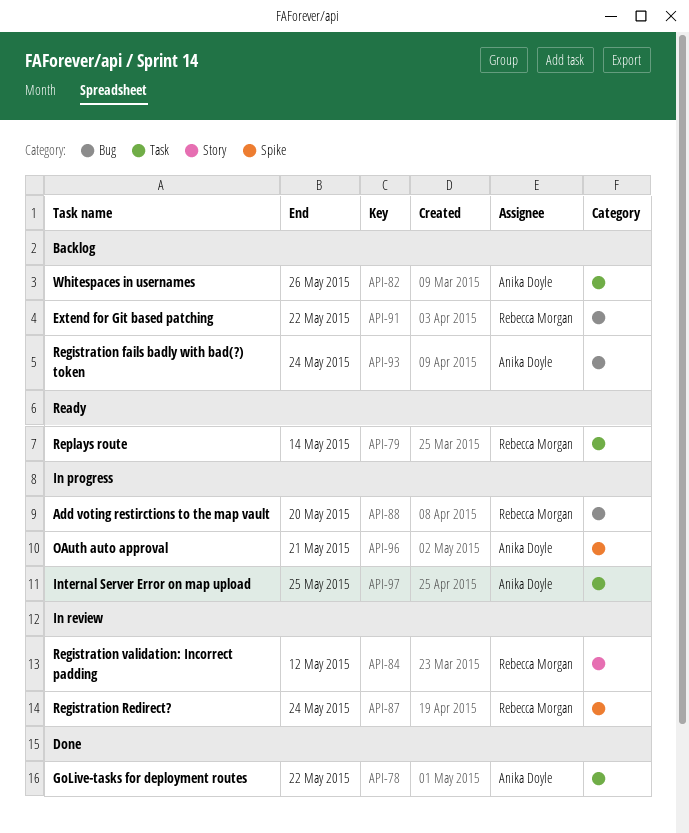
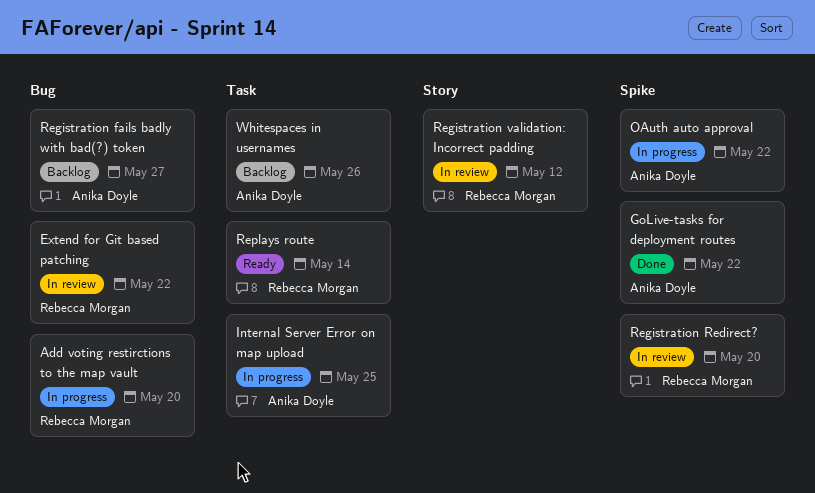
Extend for Git based patching, status: Backlog -> In review
GoLive-tasks for deployment routes, label: Task -> Spike
OAuth auto approval, due: May 21 -> May 22
Registration fails badly with bad(?) token, due: May 24 -> May 27
Registration Redirect?, due: May 24 -> May 20

